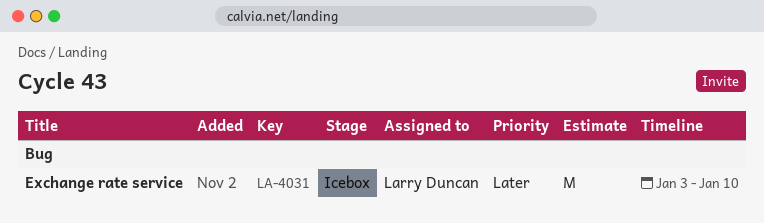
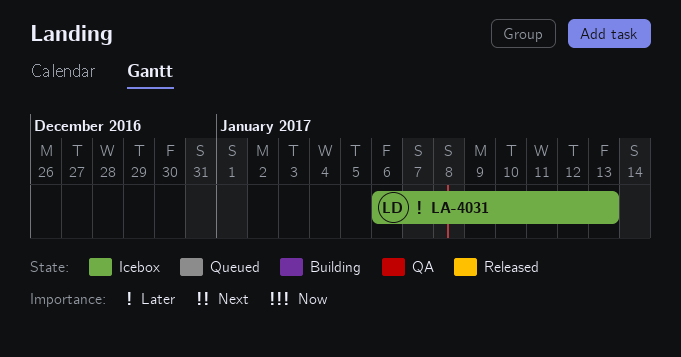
LA-4031, start: Jan 3 -> Jan 6
LA-4031, due: Jan 10 -> Jan 13

